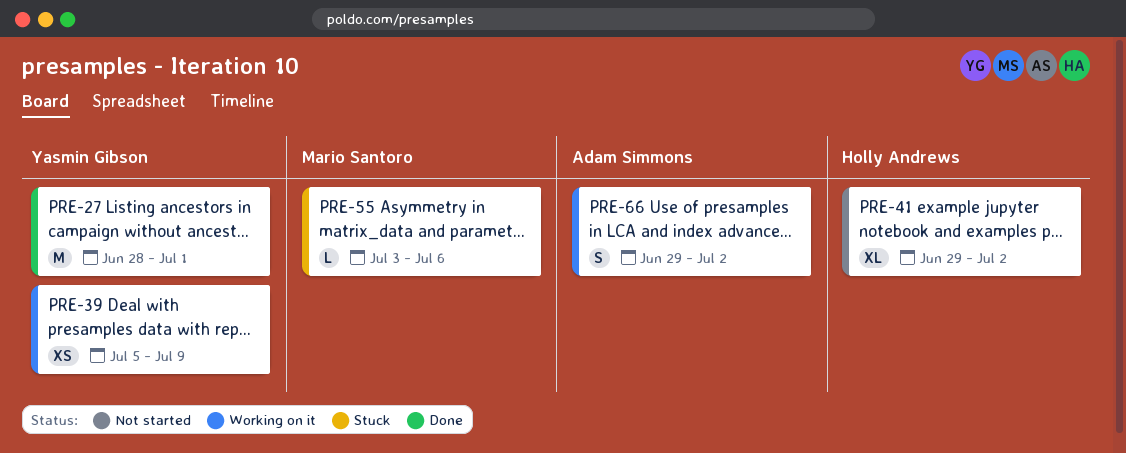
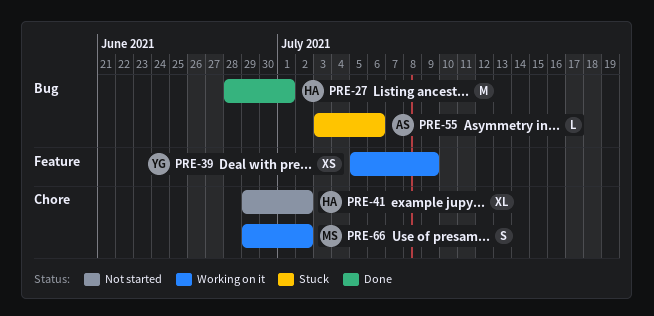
PRE-27, owner: Yasmin Gibson -> Holly Andrews
PRE-55, owner: Mario Santoro -> Adam Simmons
PRE-66, owner: Adam Simmons -> Mario Santoro

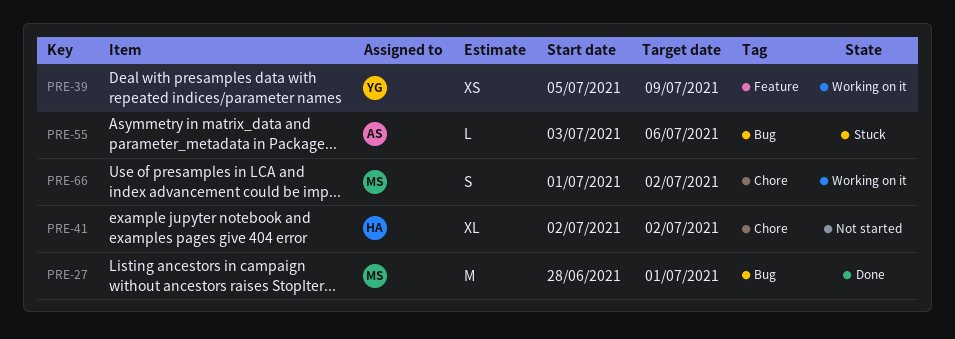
PRE-27, owner: HA -> MS
PRE-41, start: Jun 29 -> Jul 2
PRE-66, start: Jun 29 -> Jul 1

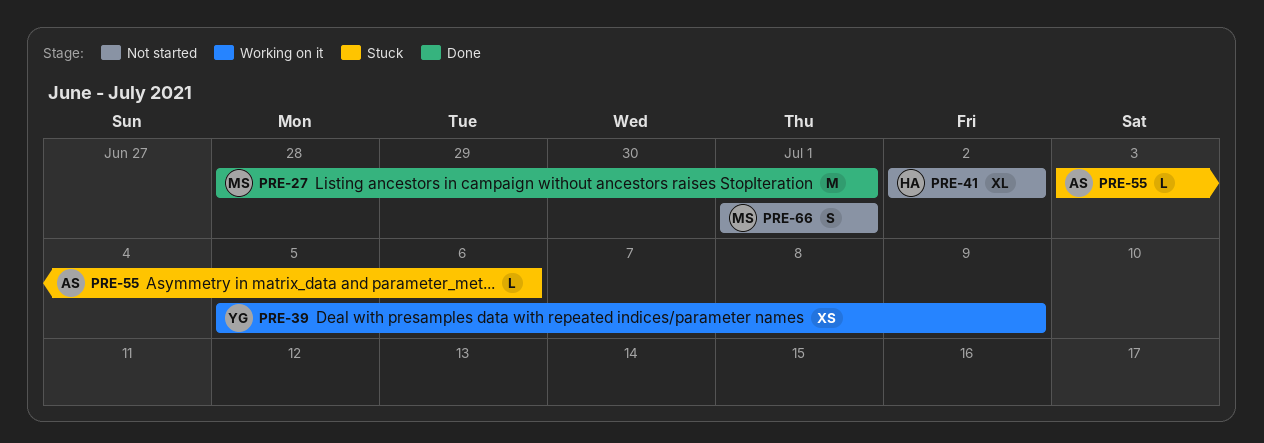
PRE-66, status: Working on it -> Not started
PRE-66, due: Jul 2 -> Jul 1

